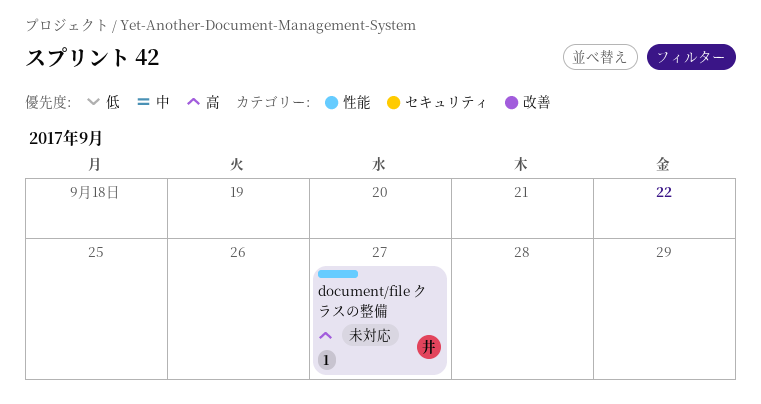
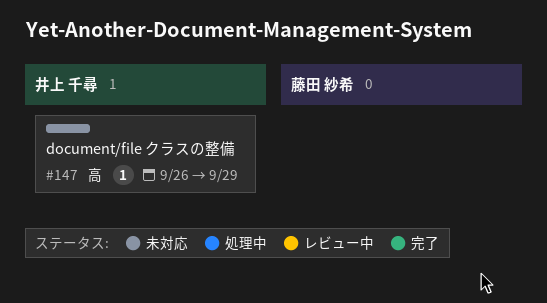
document/file クラスの整備, due: Sep 27 -> Sep 29

